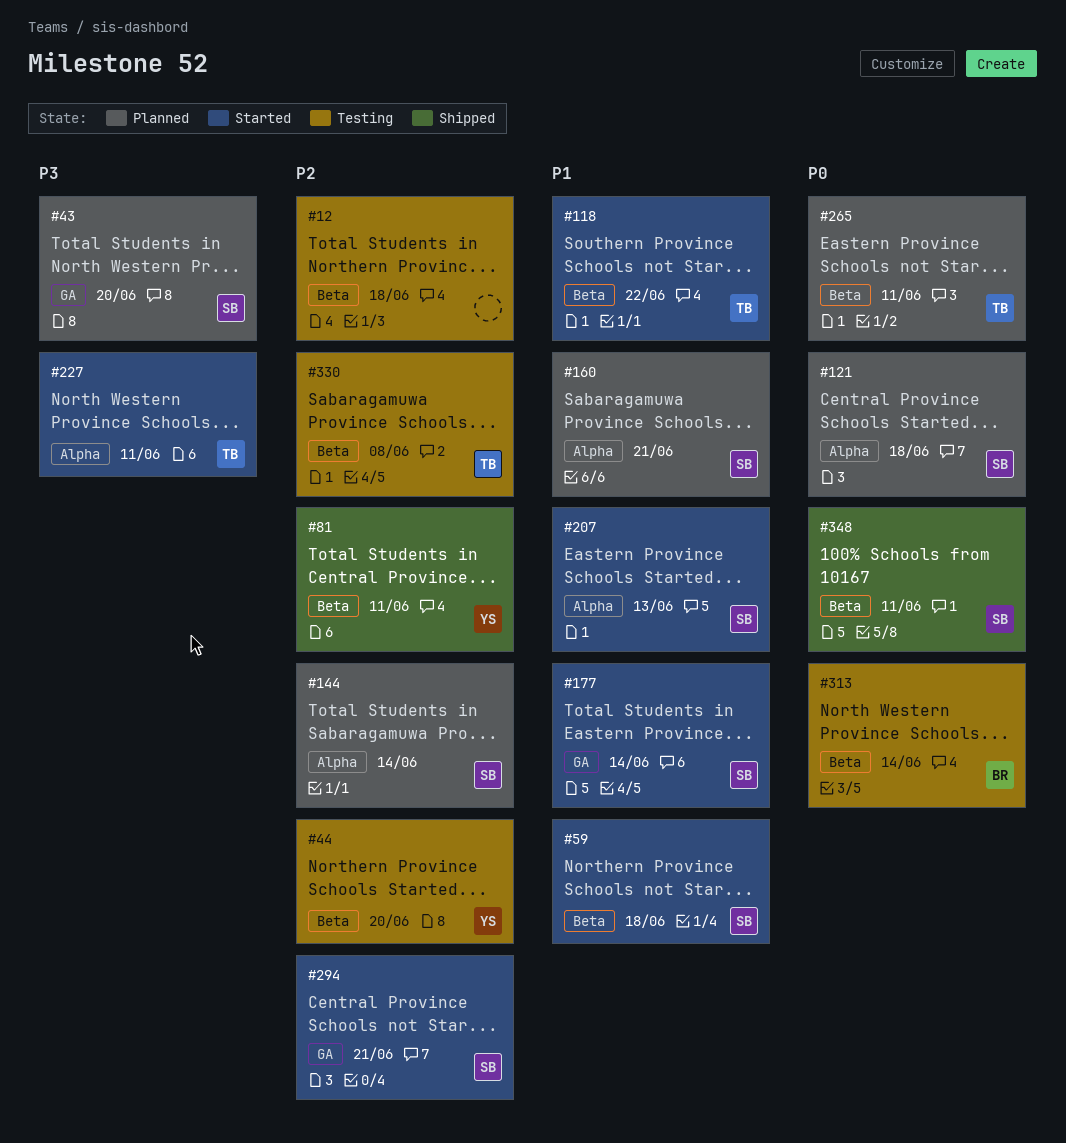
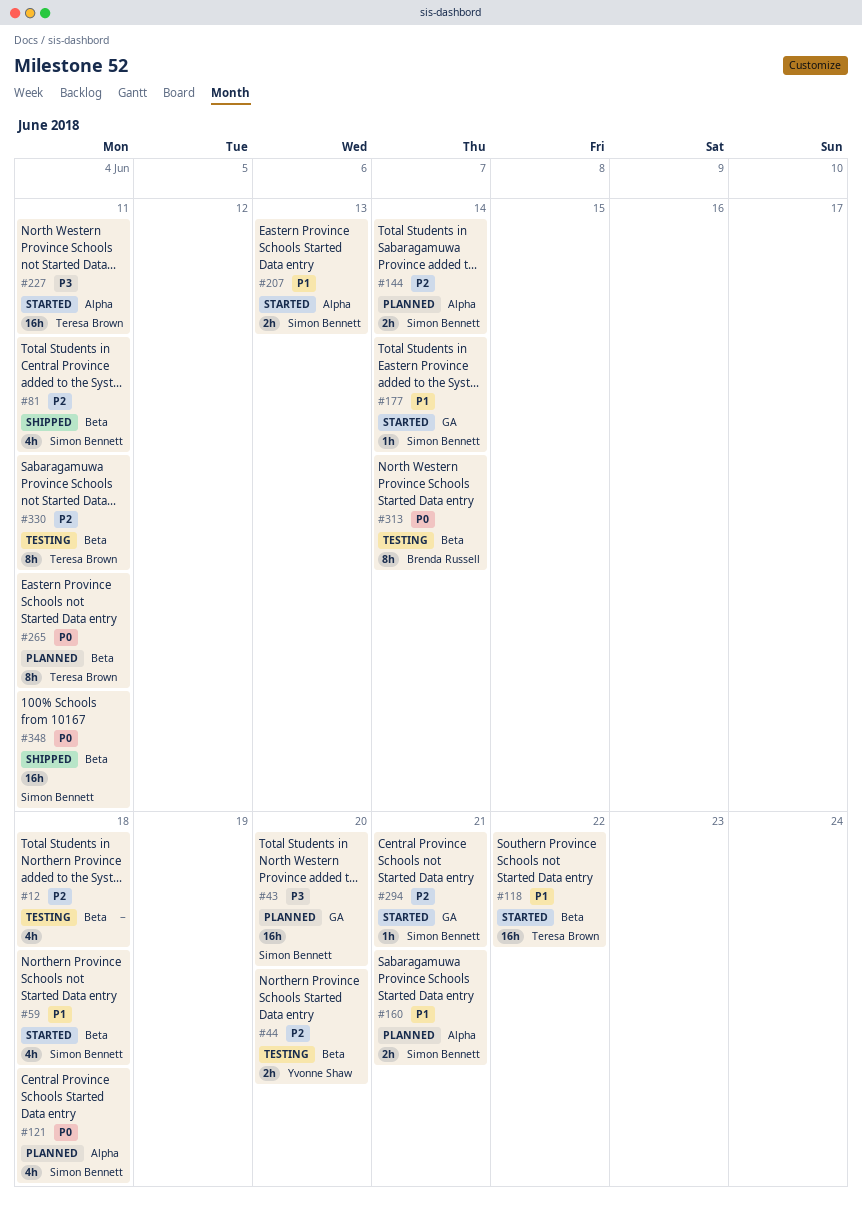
#81, owner: Yvonne Shaw -> Simon Bennett
#330, due: Jun 8 -> Jun 11

